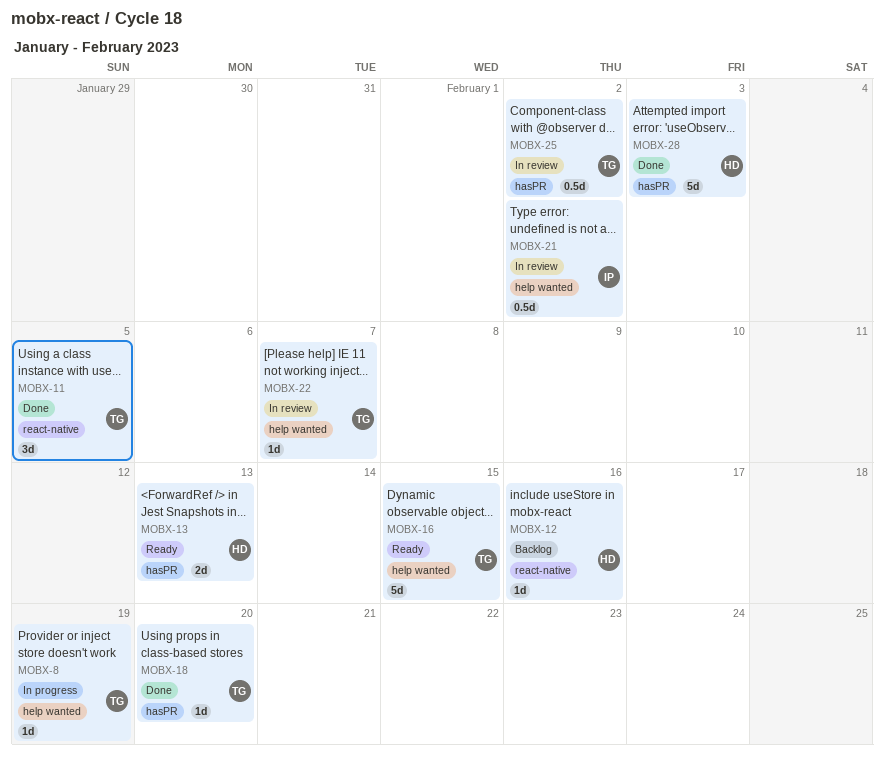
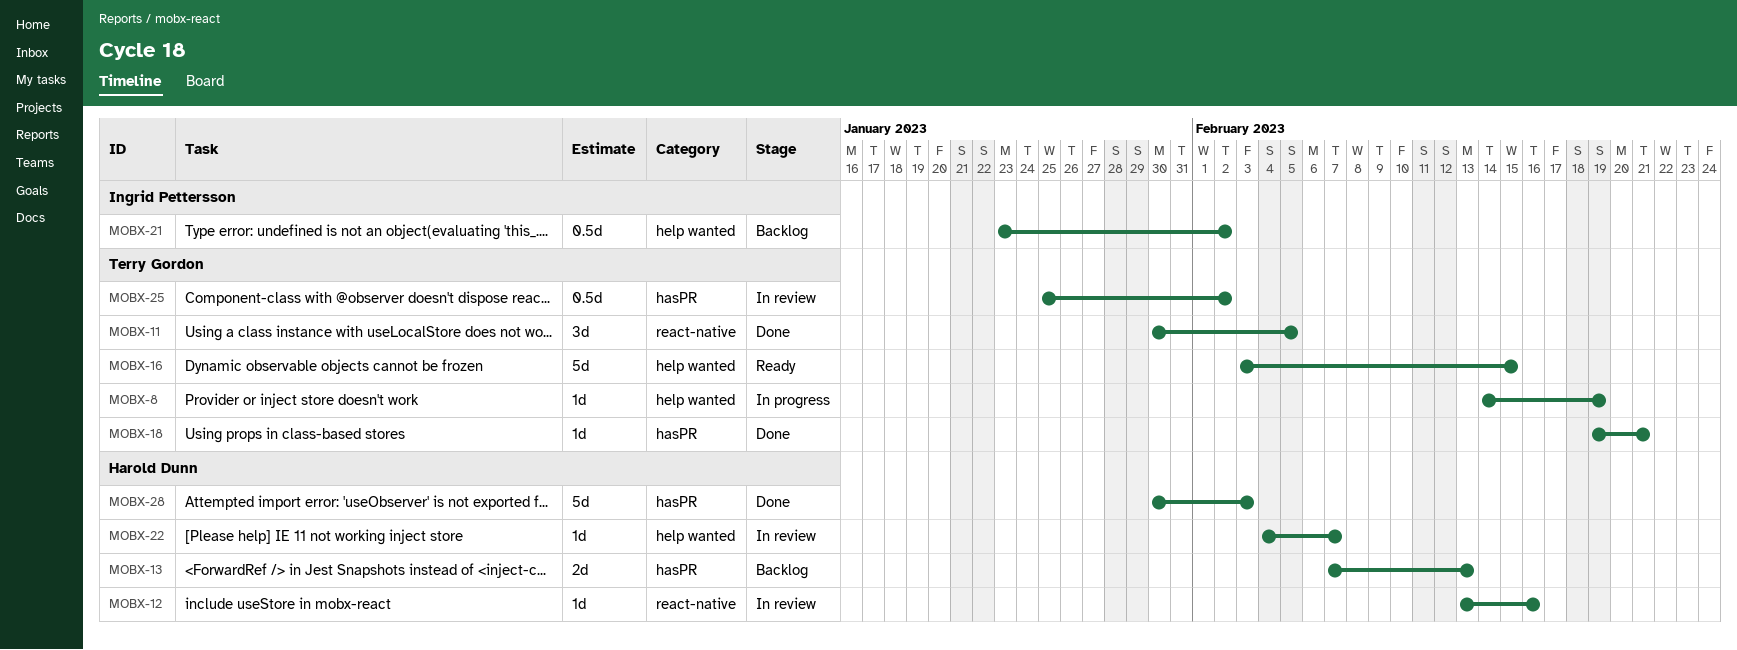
MOBX-12, status: Backlog -> In review
MOBX-13, status: Ready -> Backlog
MOBX-18, due: Feb 20 -> Feb 21
MOBX-21, status: In review -> Backlog
MOBX-22, owner: Terry Gordon -> Harold Dunn

